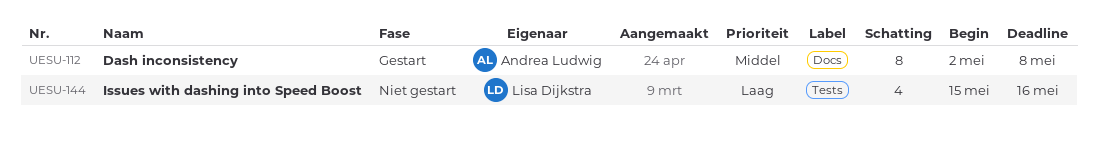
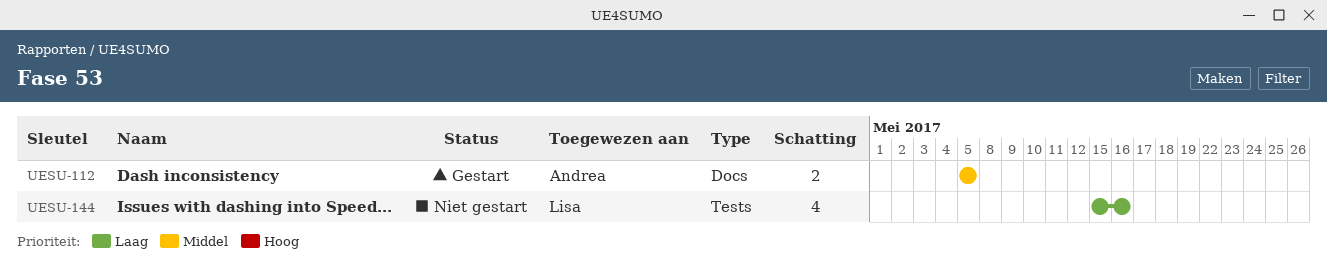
UESU-112, estimate: 8 -> 2
UESU-112, start: May 2 -> May 5
UESU-112, due: May 8 -> May 5

